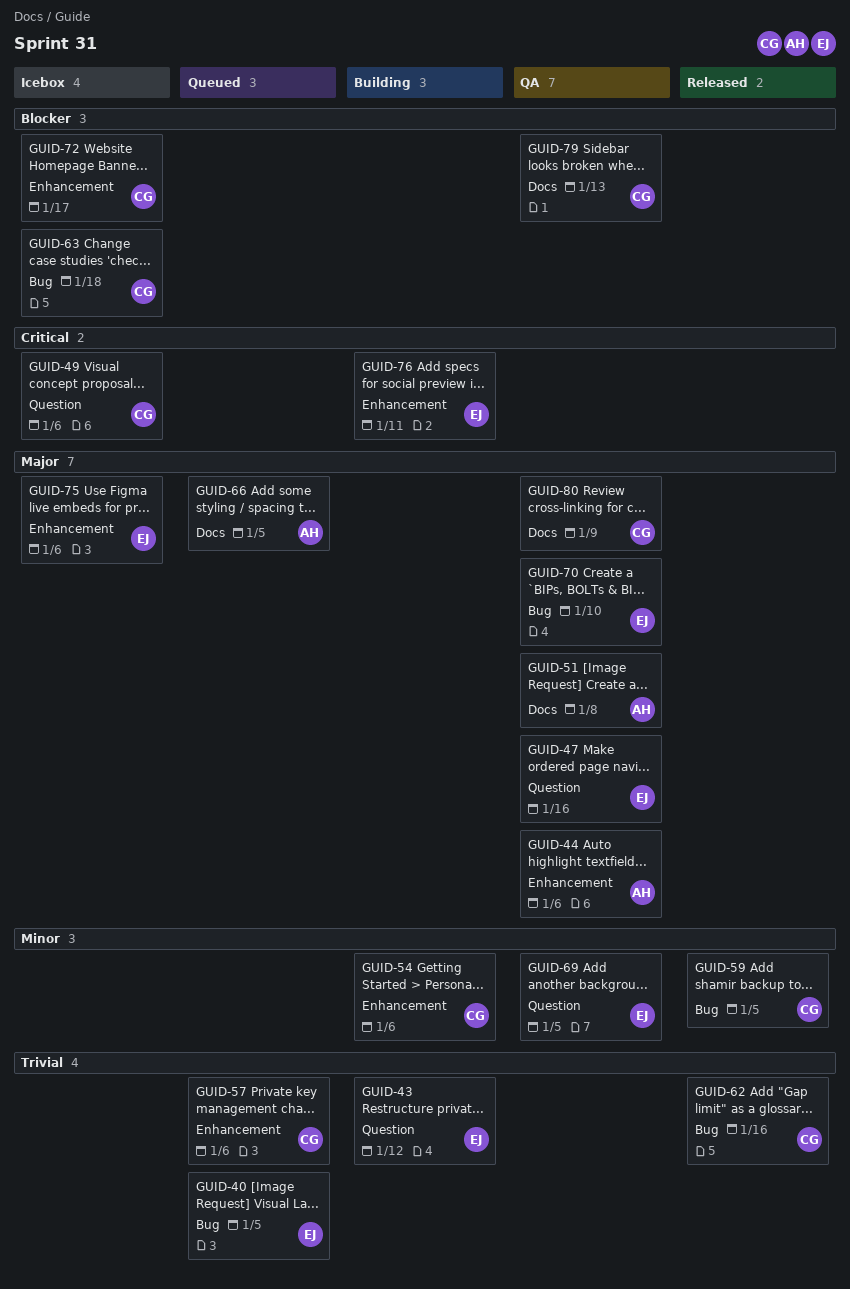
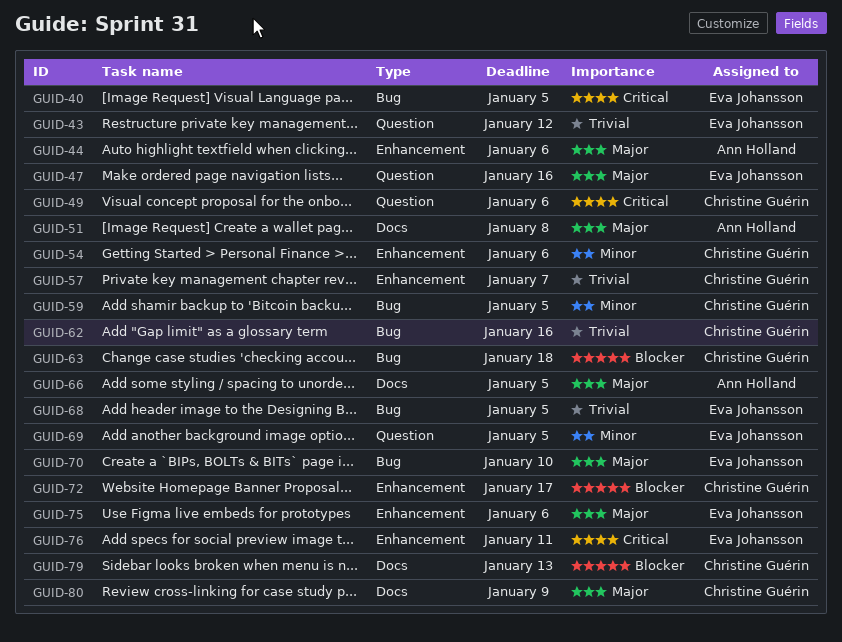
GUID-40, priority: Trivial -> Critical
GUID-57, due: Jan 6 -> Jan 7
GUID-68: none -> present

